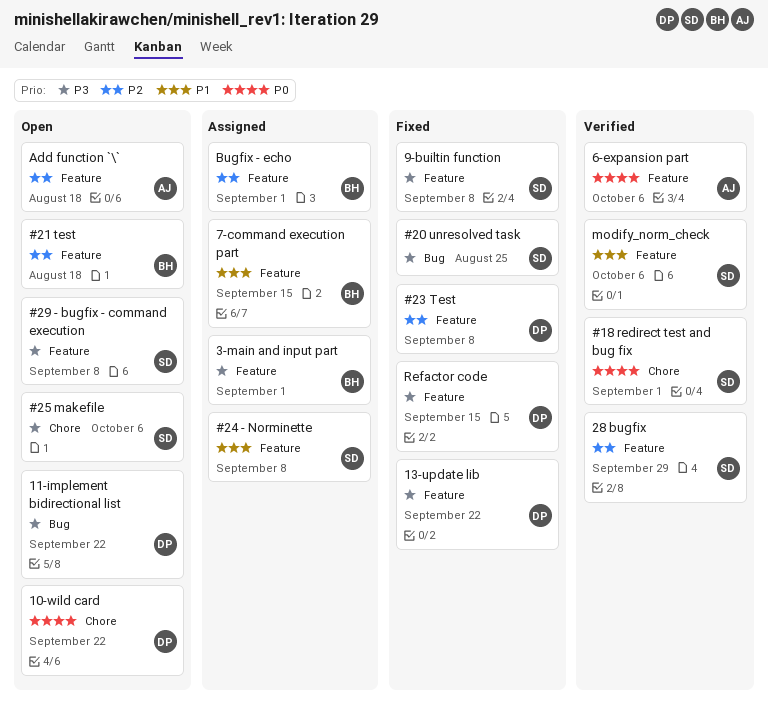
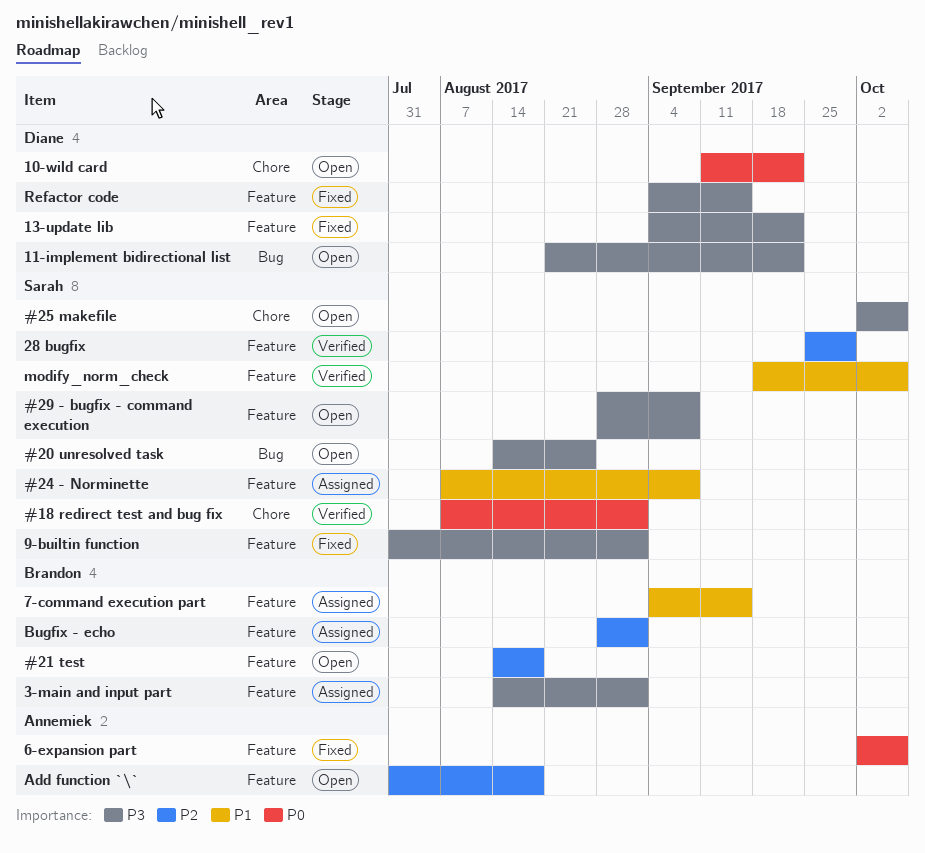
#20 unresolved task, status: Fixed -> Open
#23 Test: present -> none
6-expansion part, status: Verified -> Fixed
9-builtin function, due: Sep 8 -> Sep 1

